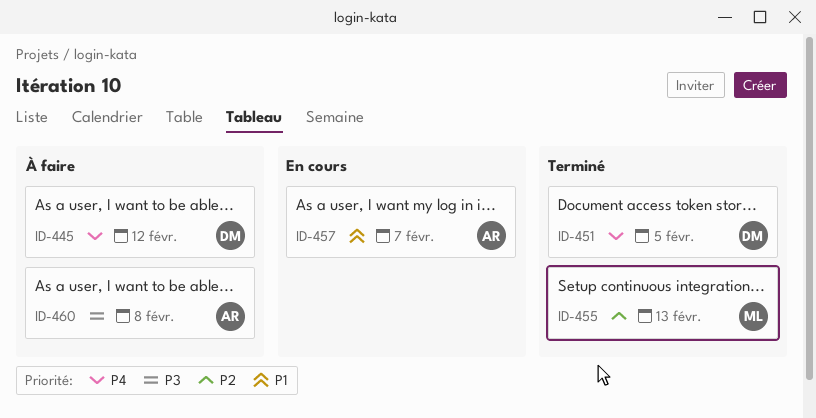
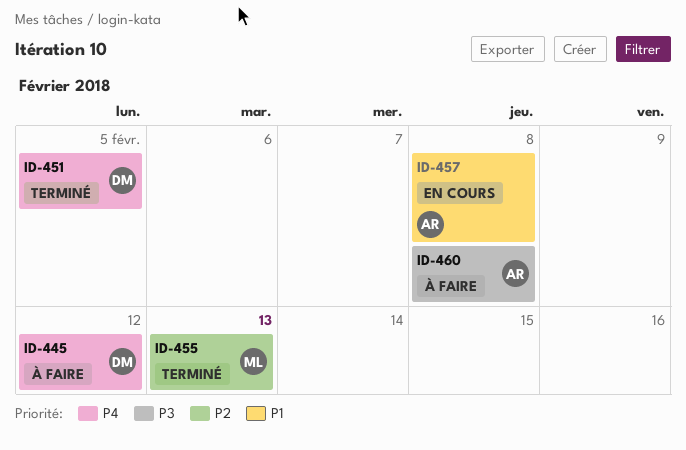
ID-457, due: Feb 7 -> Feb 8

